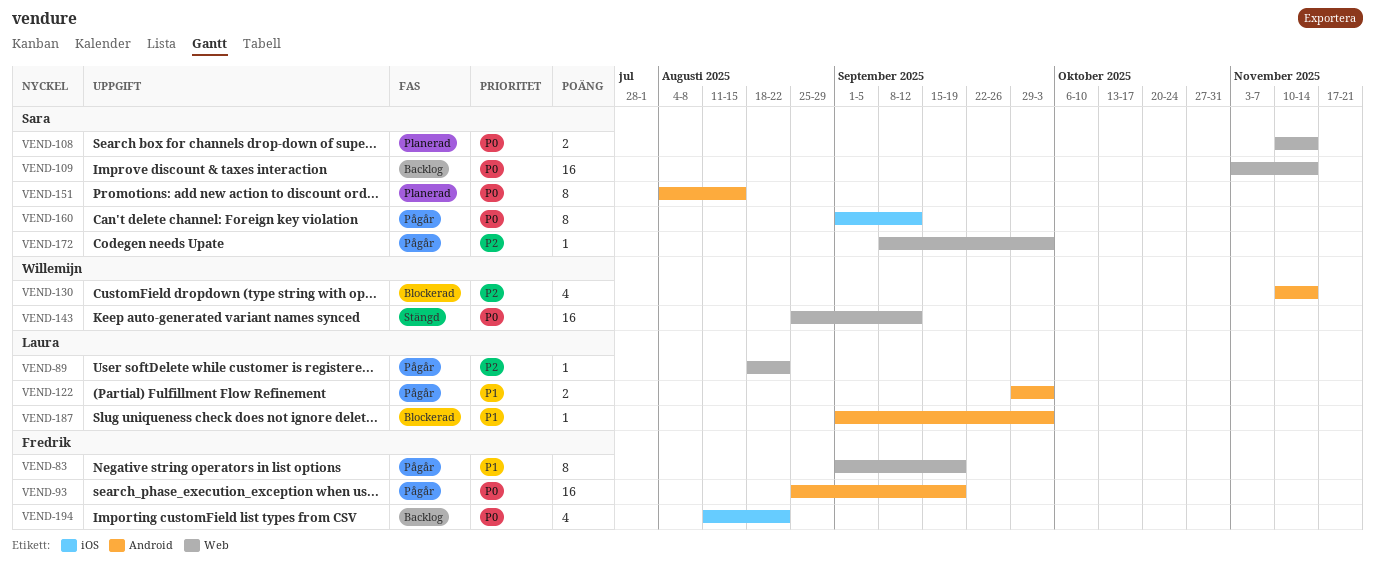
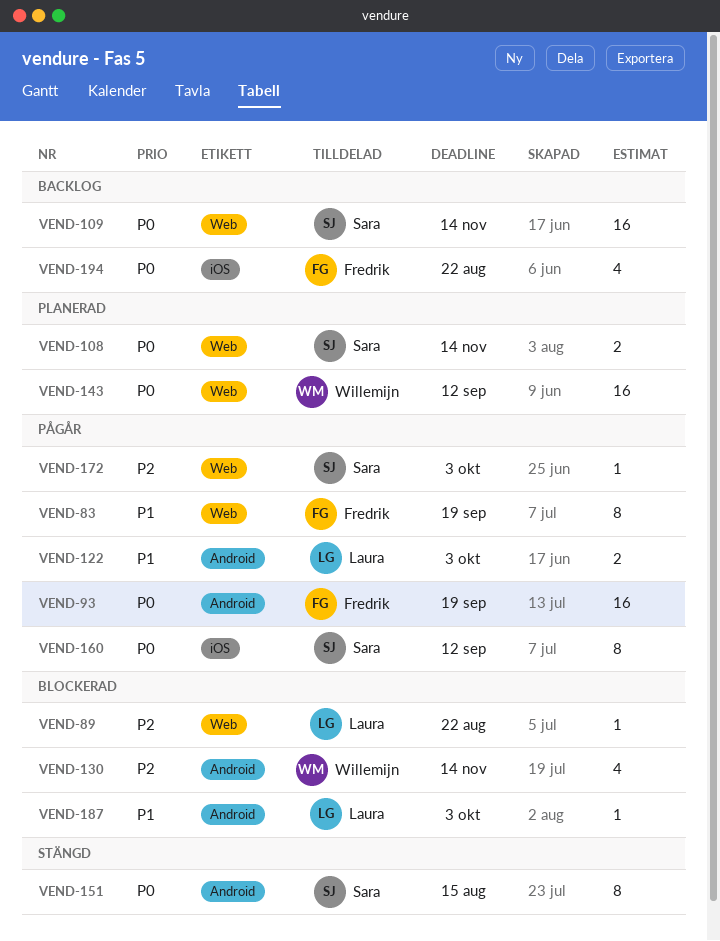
VEND-89, status: Pågår -> Blockerad
VEND-143, status: Stängd -> Planerad
VEND-151, status: Planerad -> Stängd

